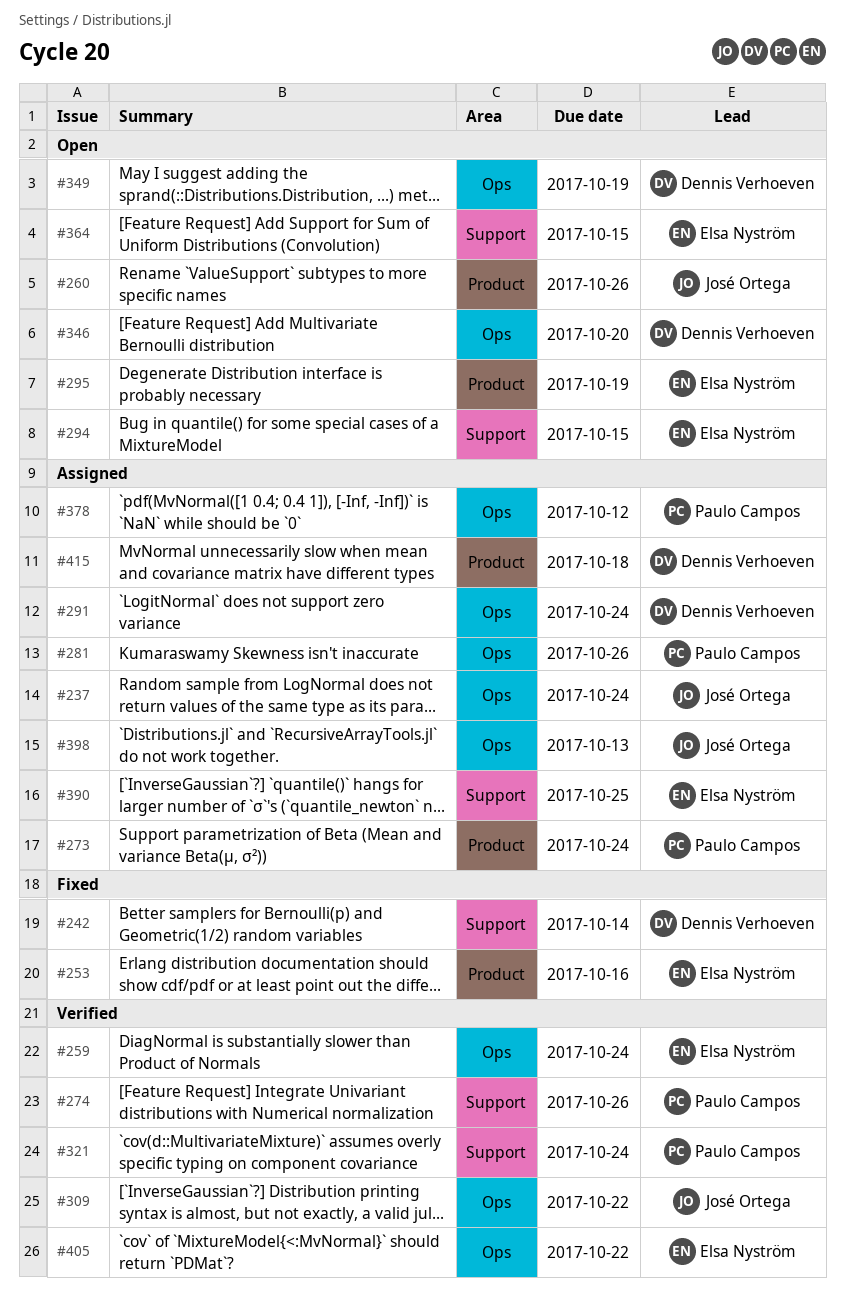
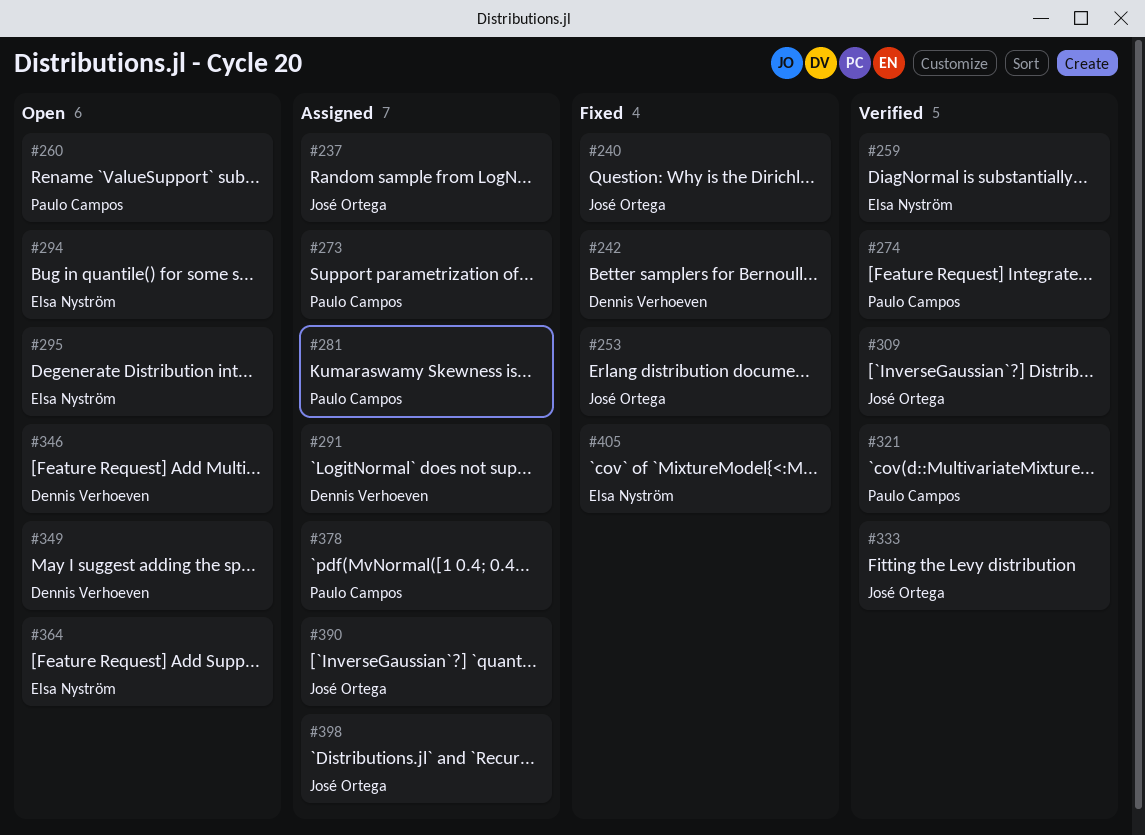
#240: none -> present
#253, owner: Elsa Nyström -> José Ortega
#260, owner: José Ortega -> Paulo Campos
#333: none -> present
#390, owner: Elsa Nyström -> José Ortega
#405, status: Verified -> Fixed
#415: present -> none

